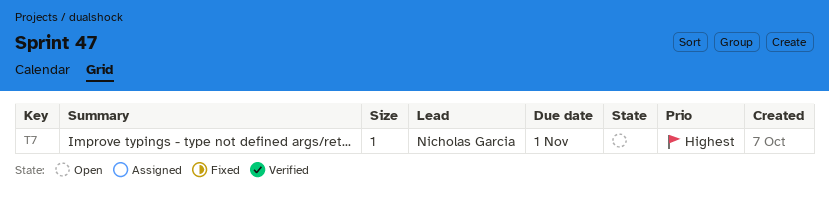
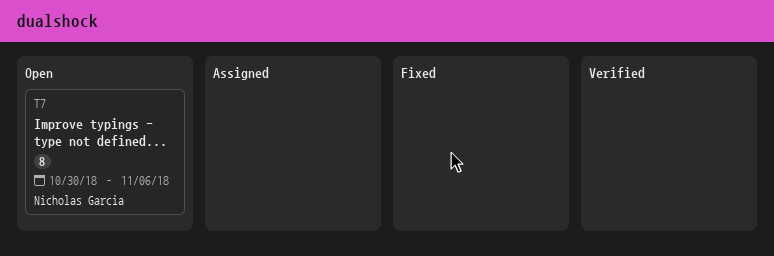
T7, estimate: 1 -> 8
T7, due: Nov 1 -> Nov 6

